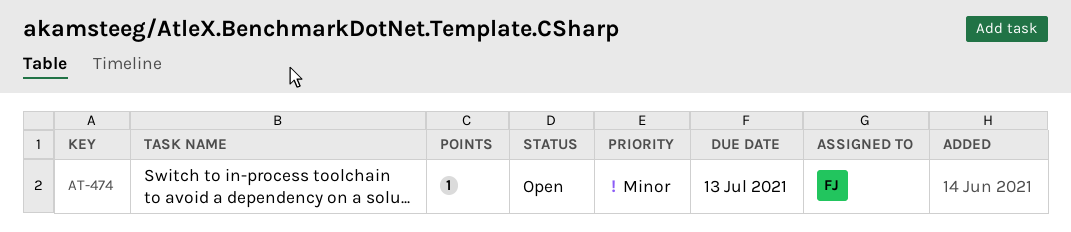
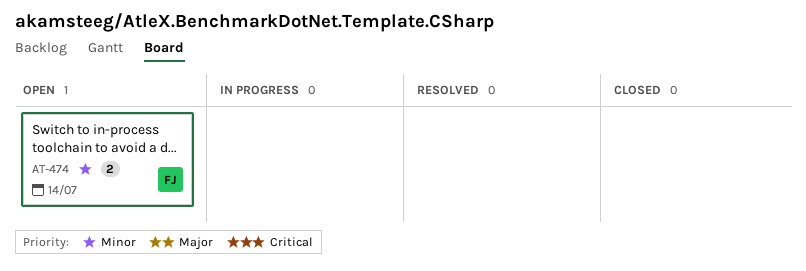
AT-474, estimate: 1 -> 2
AT-474, due: Jul 13 -> Jul 14

